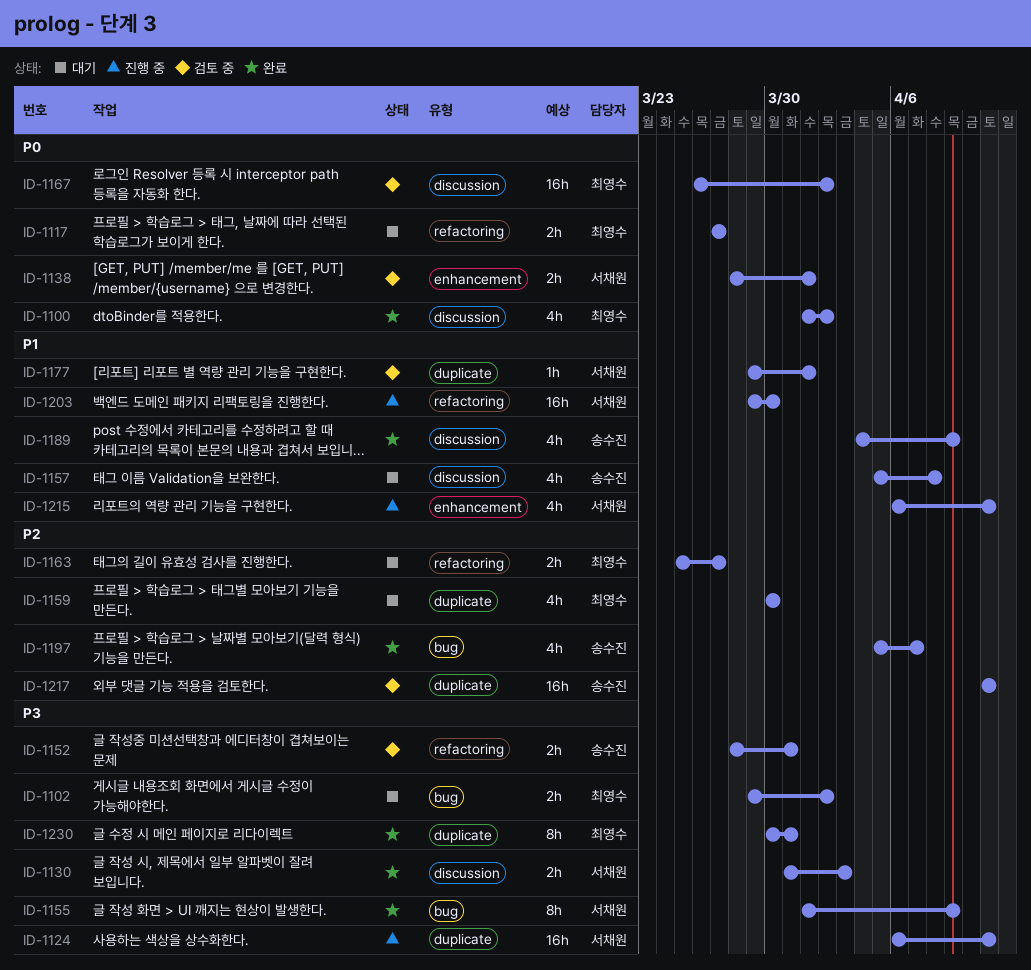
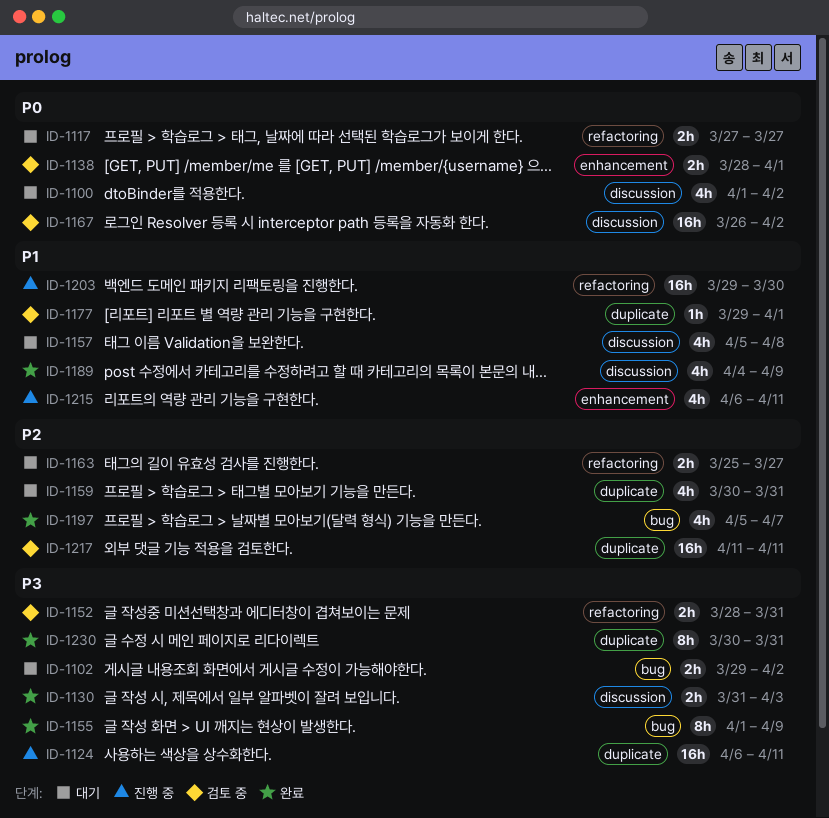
ID-1100, status: 완료 -> 대기
ID-1159, due: Mar 30 -> Mar 31

